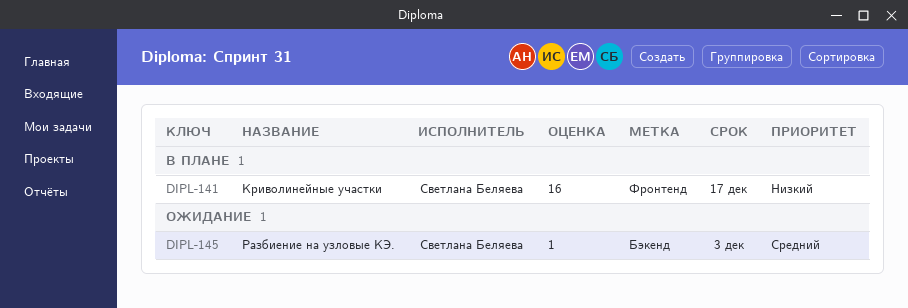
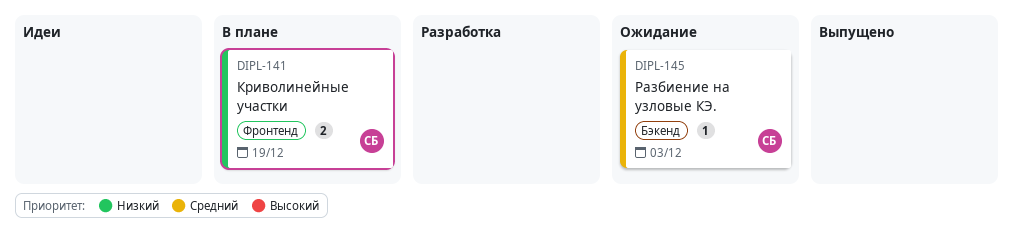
DIPL-141, estimate: 16 -> 2
DIPL-141, due: Dec 17 -> Dec 19

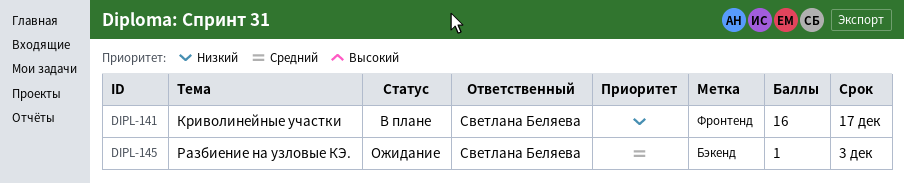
DIPL-141, estimate: 2 -> 16
DIPL-141, due: Dec 19 -> Dec 17

